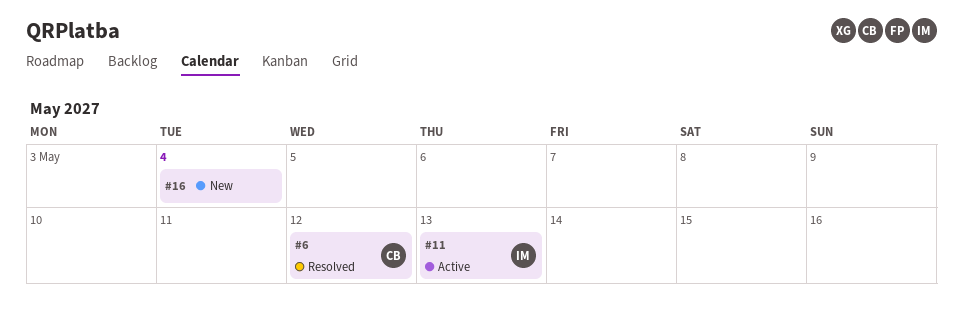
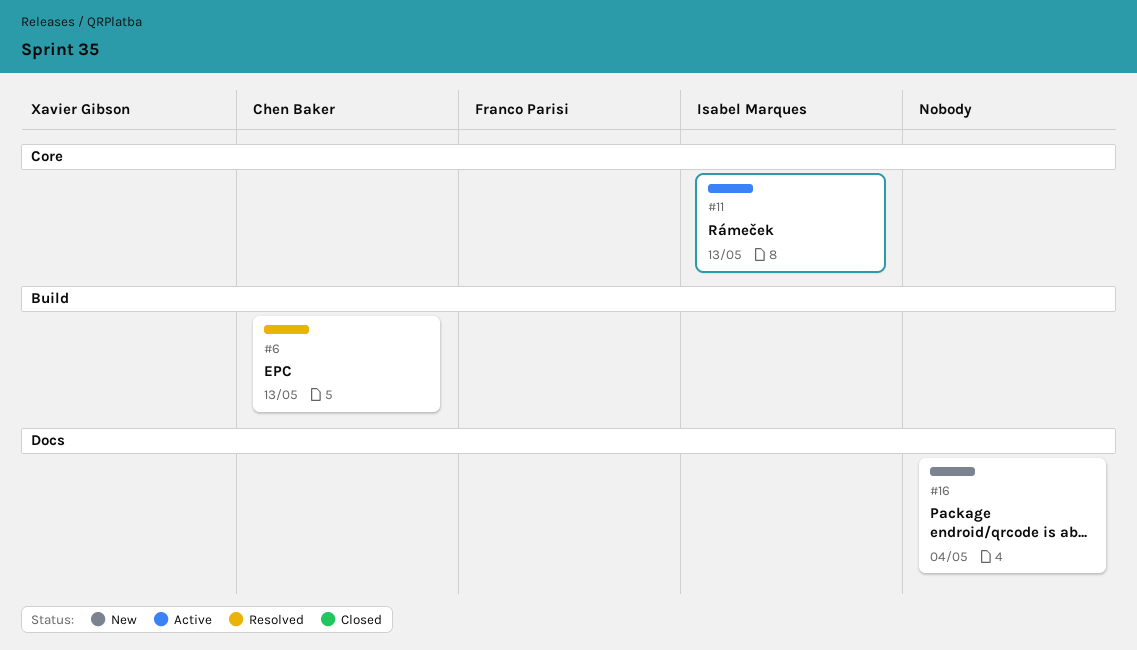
#6, due: May 12 -> May 13

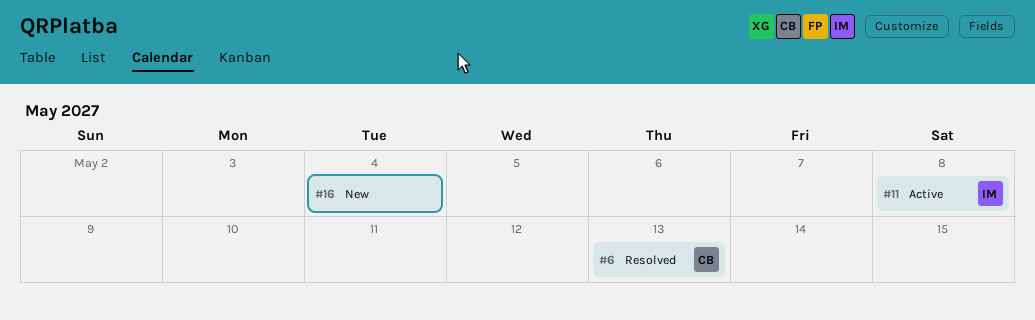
#11, due: May 13 -> May 8

